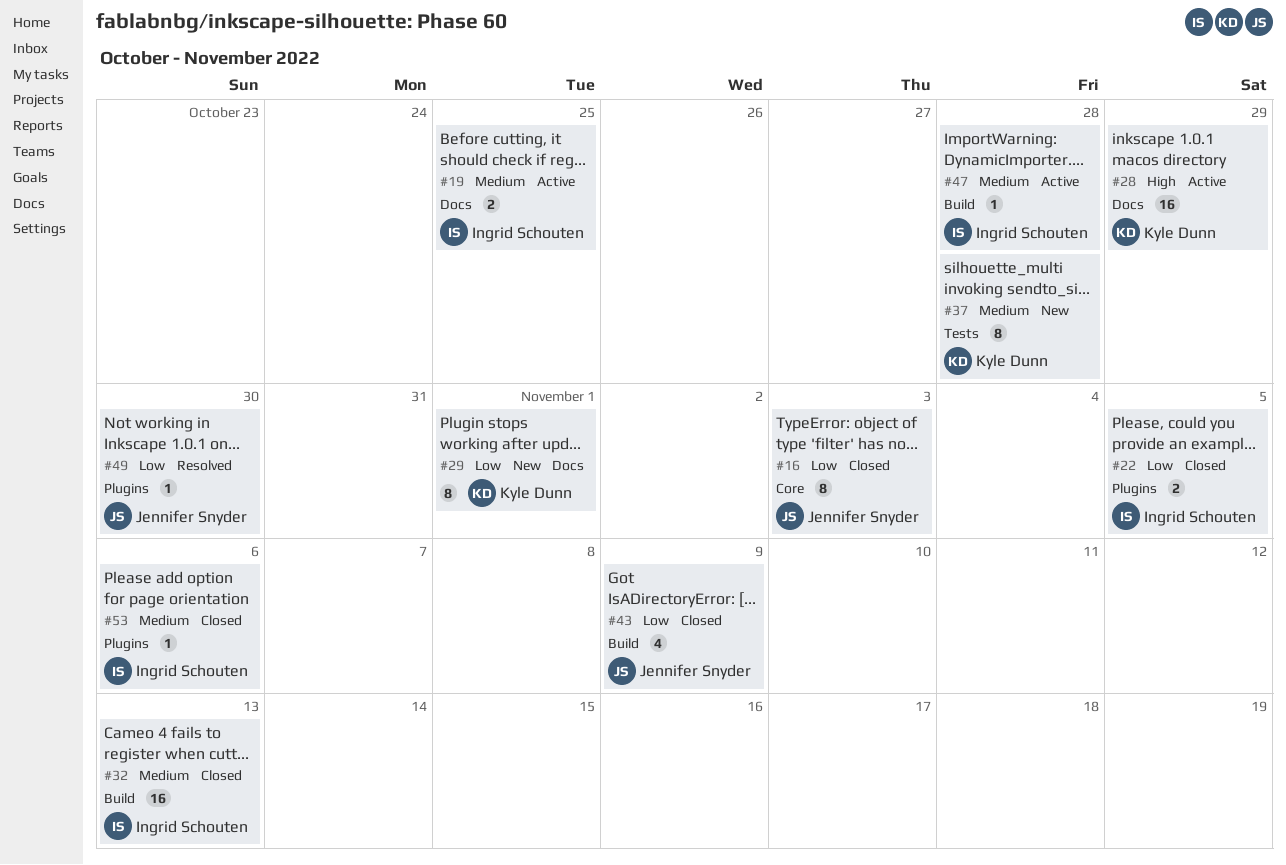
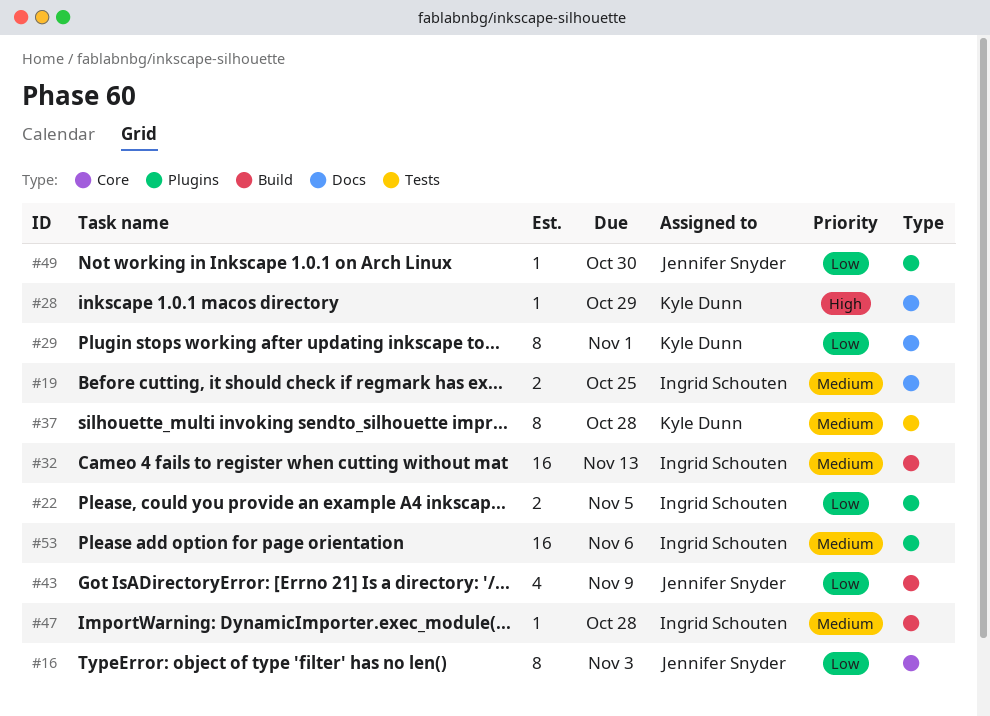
#28, estimate: 16 -> 1
#53, estimate: 1 -> 16

